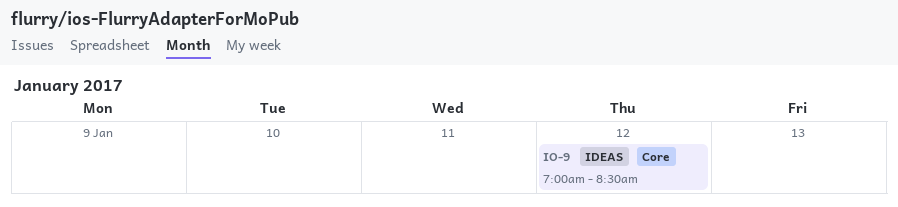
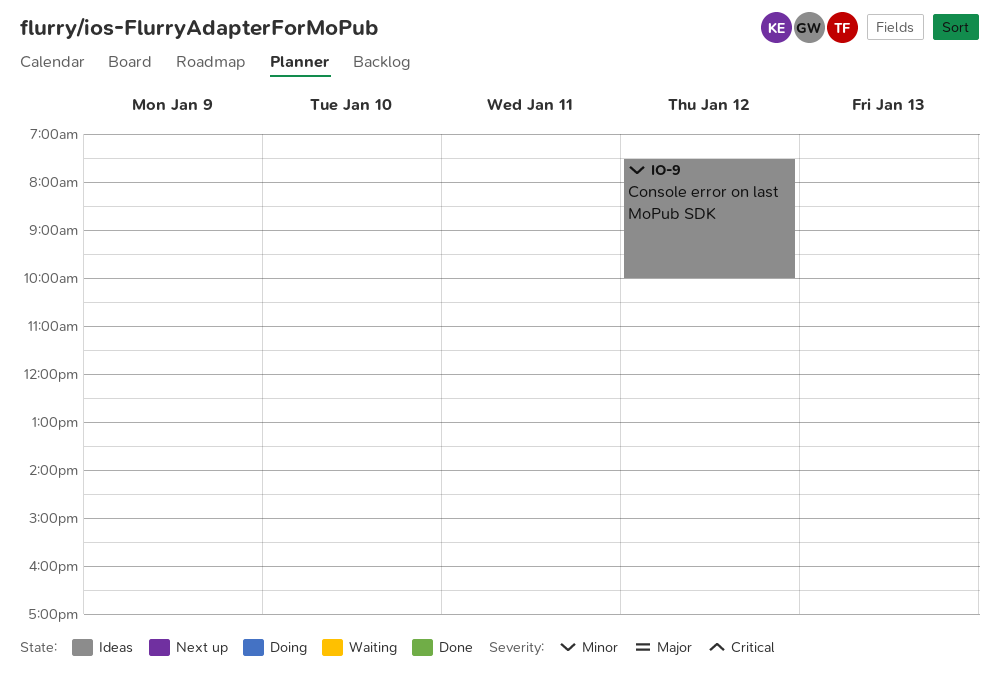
IO-9, begins: 07:00 -> 07:30
IO-9, ends: 08:30 -> 10:00

